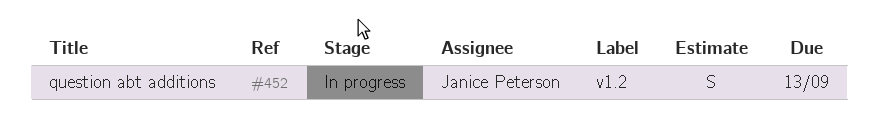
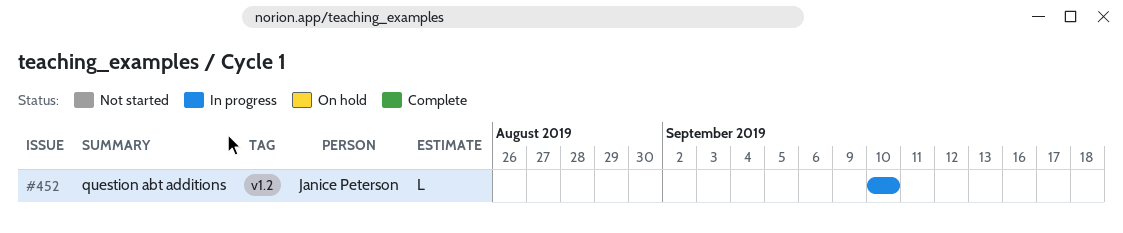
#452, estimate: S -> L
#452, due: Sep 13 -> Sep 10

